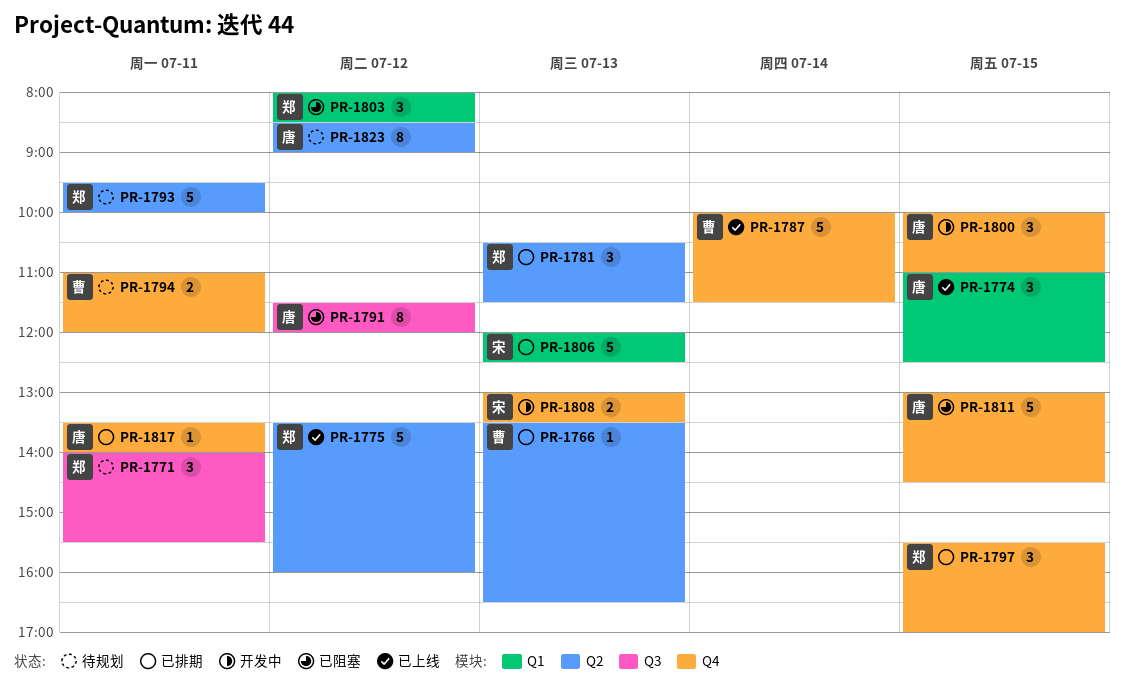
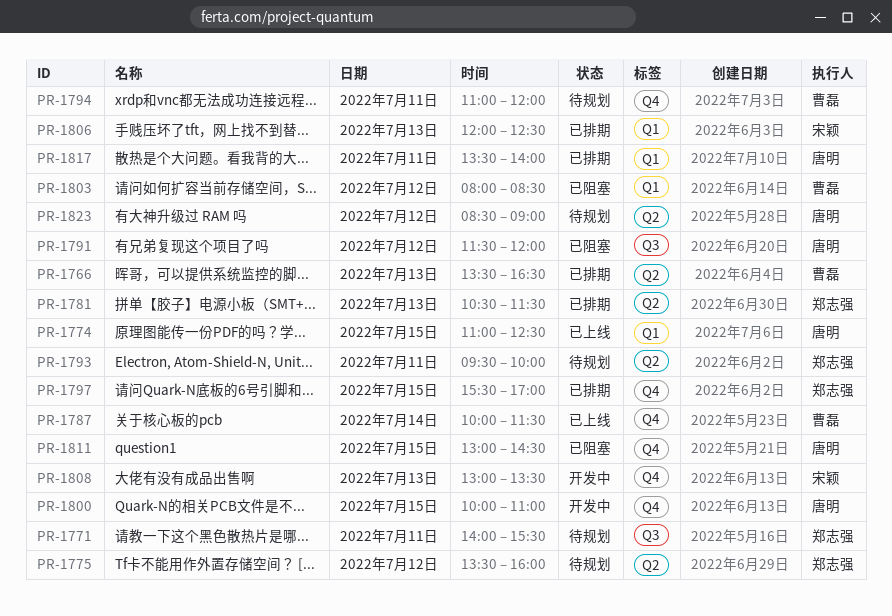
PR-1775, status: 已上线 -> 待规划
PR-1803, owner: 郑志强 -> 曹磊
PR-1817, label: Q4 -> Q1

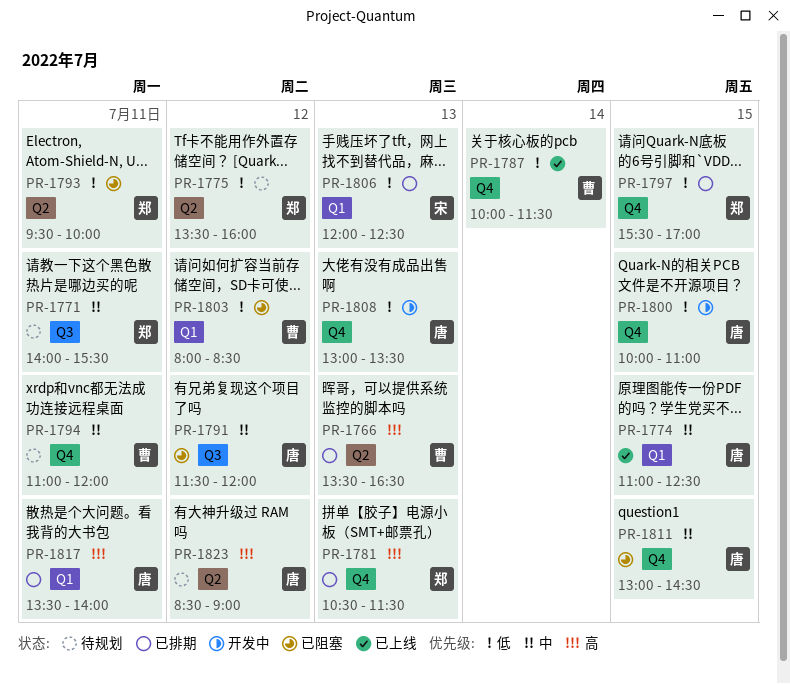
PR-1781, label: Q2 -> Q4
PR-1793, status: 待规划 -> 已阻塞
PR-1808, owner: 宋颖 -> 唐明

